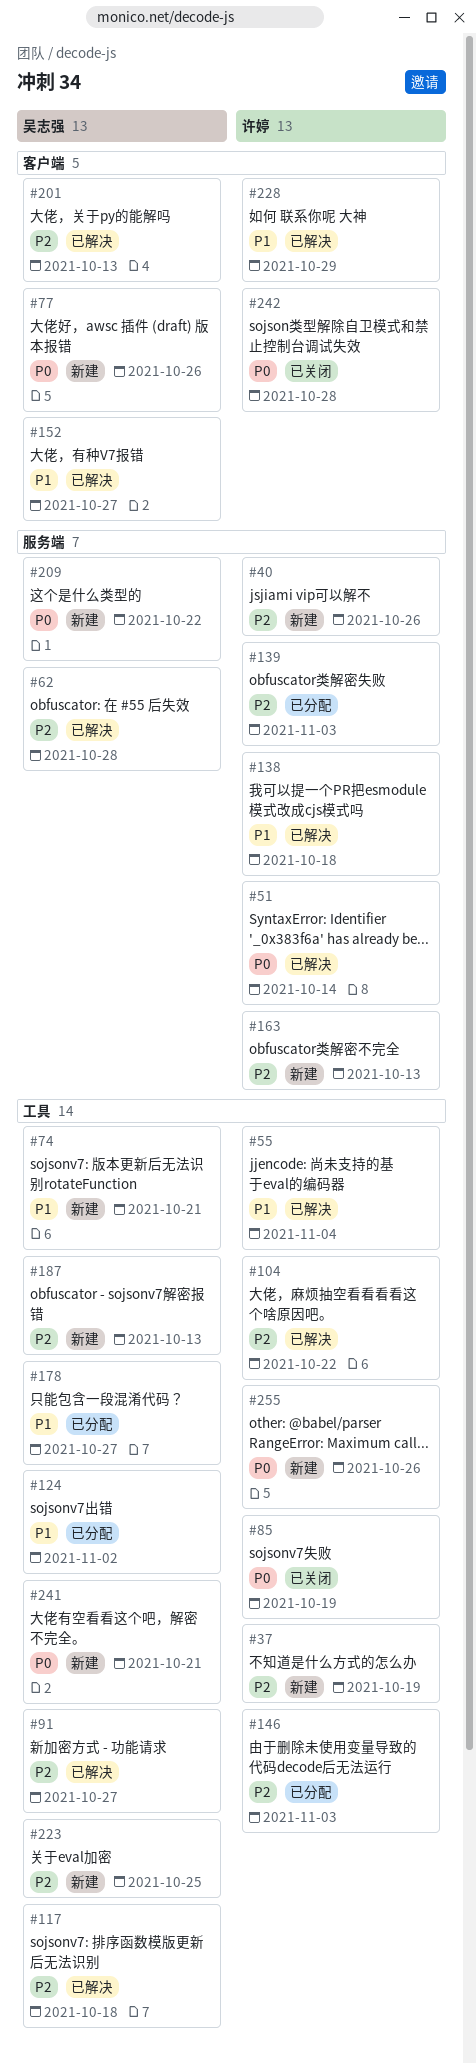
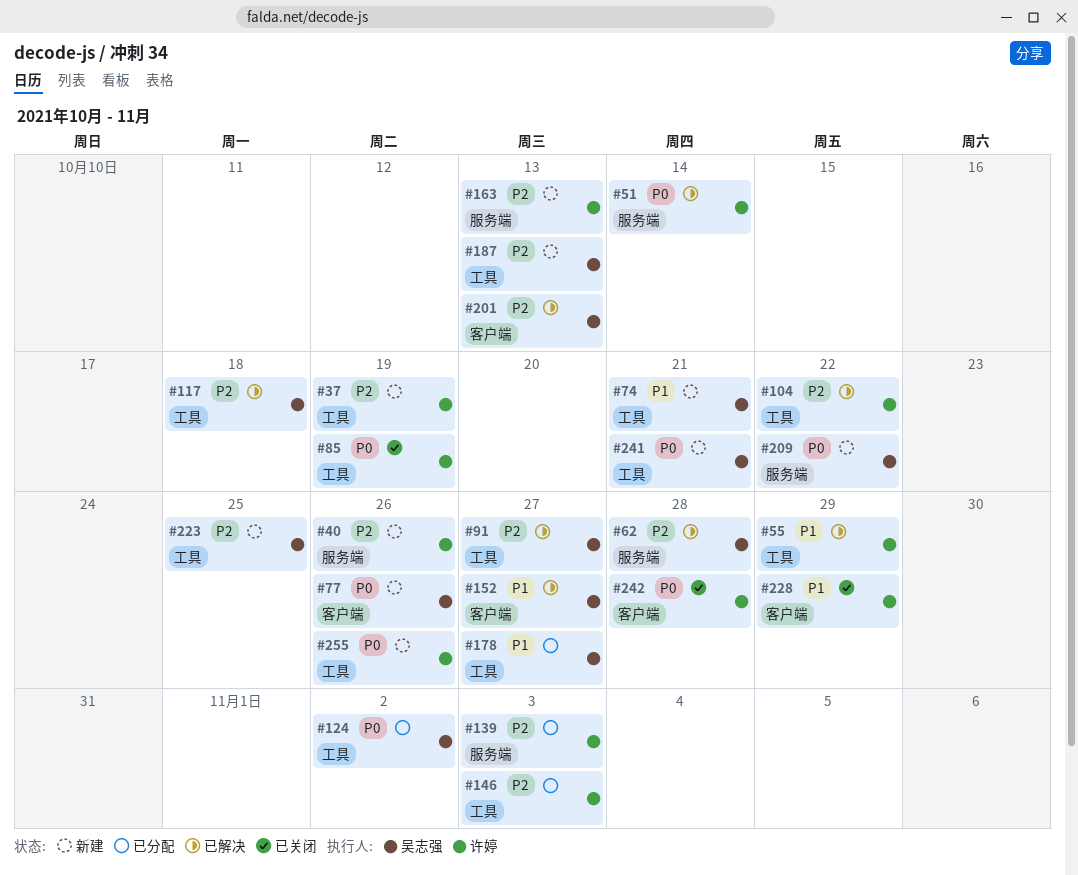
#55, due: Nov 4 -> Oct 29
#124, priority: P1 -> P0
#138: present -> none
#228, status: 已解决 -> 已关闭

